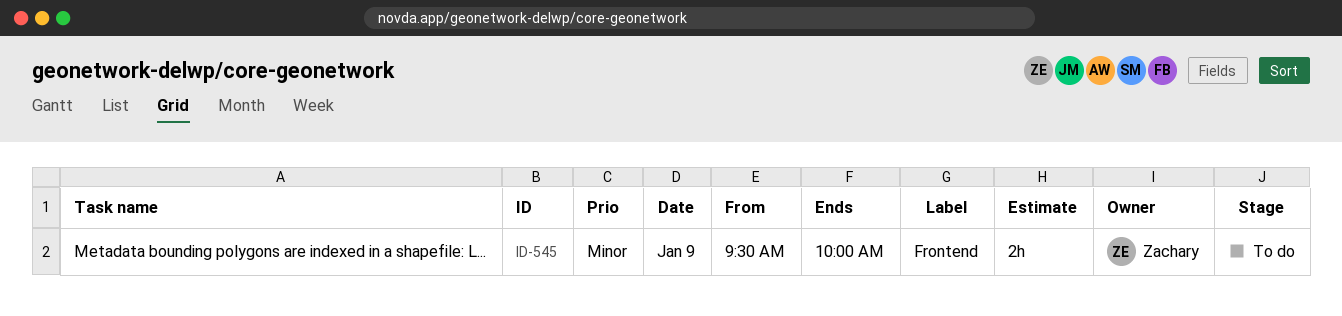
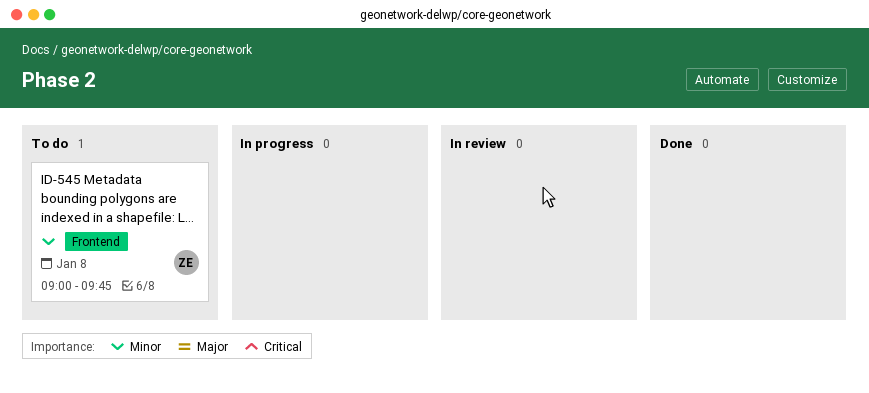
ID-545, day: Jan 9 -> Jan 8
ID-545, begins: 09:30 -> 09:00
ID-545, ends: 10:00 -> 09:45

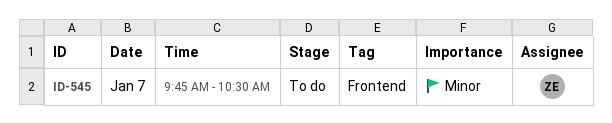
ID-545, day: Jan 8 -> Jan 7
ID-545, begins: 09:00 -> 09:45
ID-545, ends: 09:45 -> 10:30

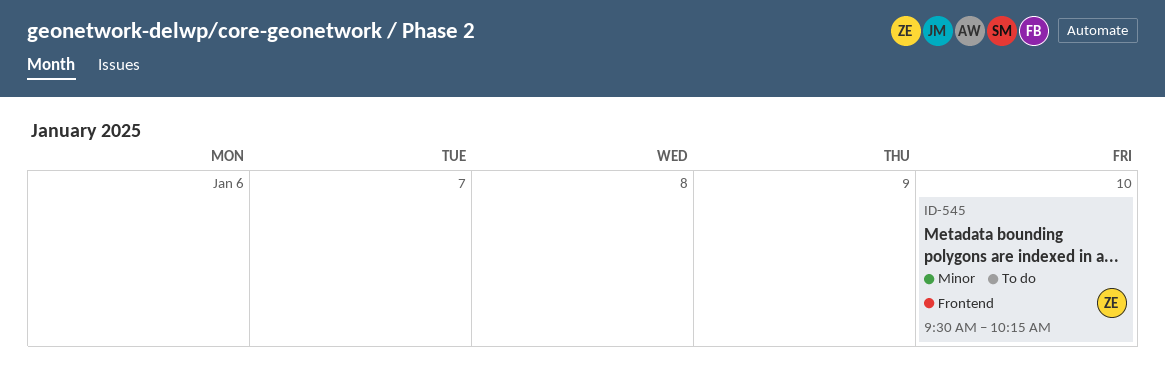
ID-545, day: Jan 7 -> Jan 10
ID-545, begins: 09:45 -> 09:30
ID-545, ends: 10:30 -> 10:15

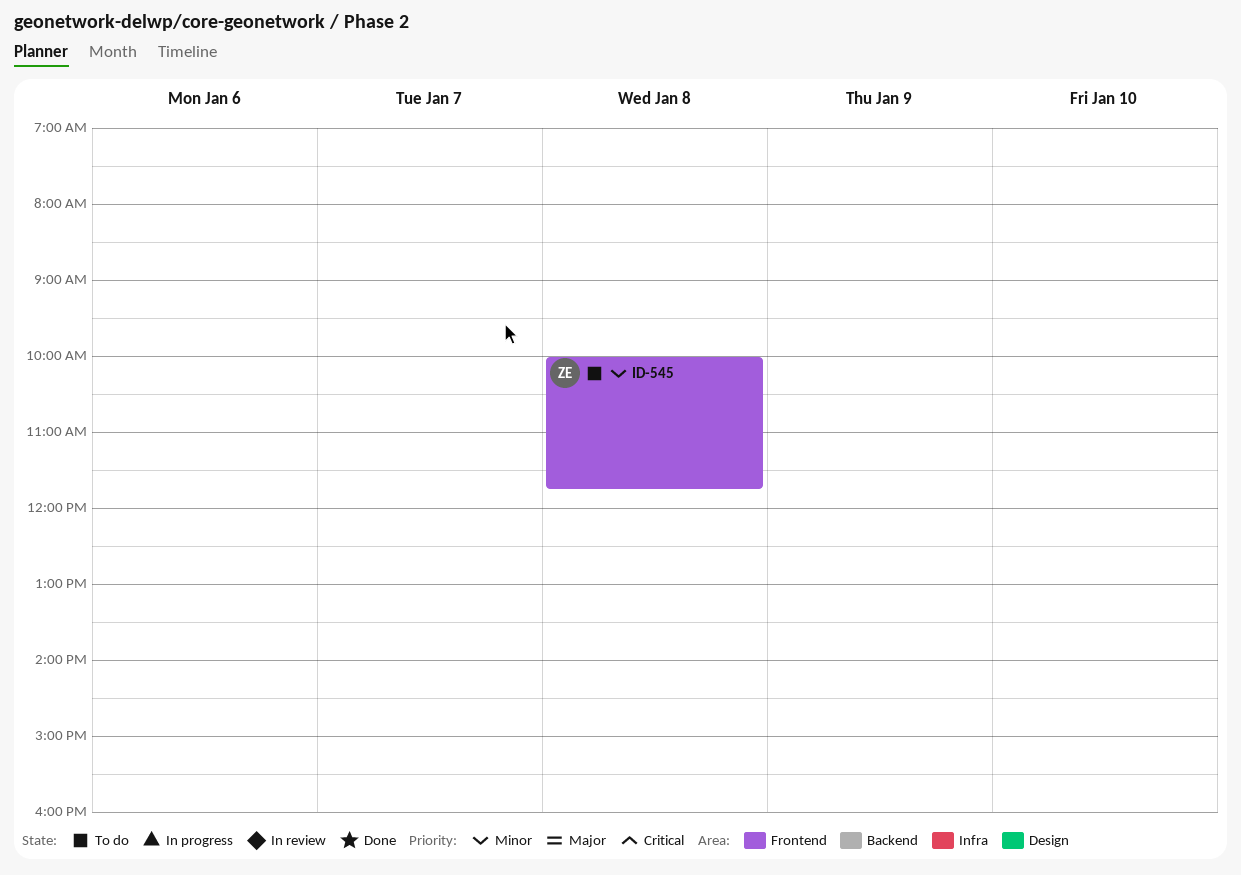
ID-545, day: Jan 10 -> Jan 8
ID-545, begins: 09:30 -> 10:00
ID-545, ends: 10:15 -> 11:45

